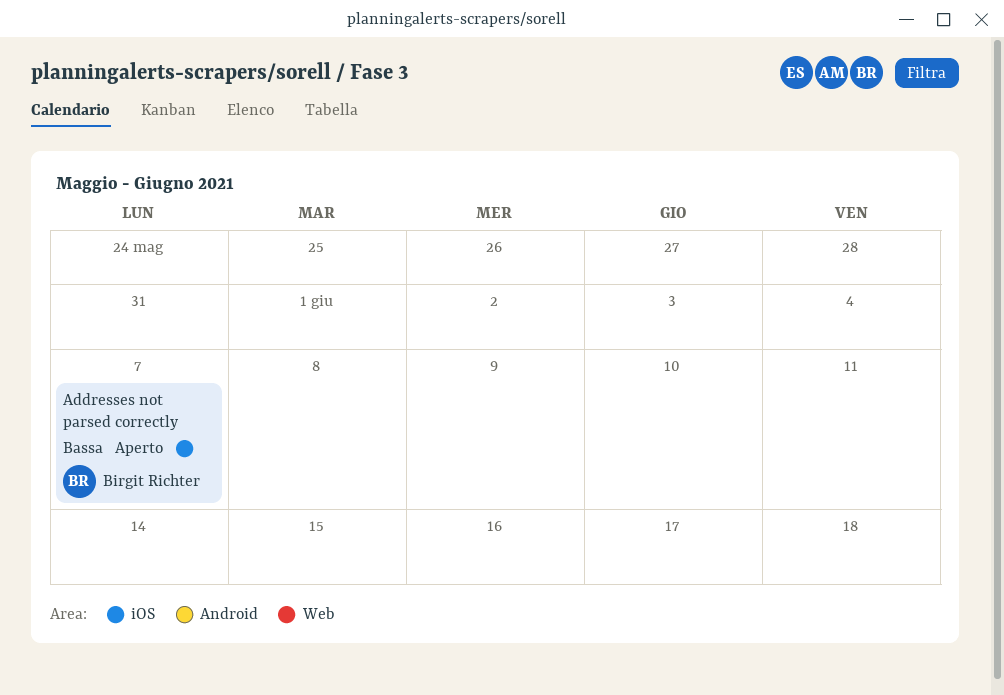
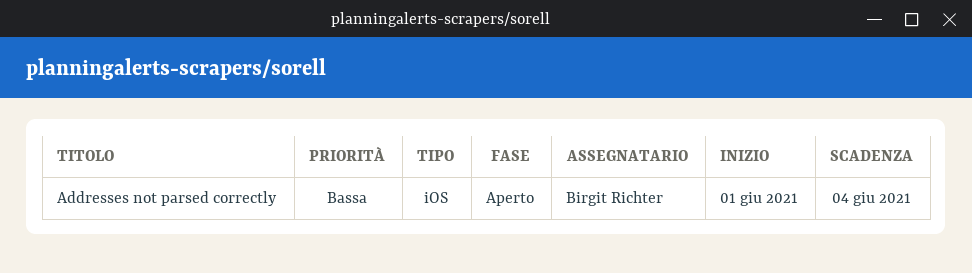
Addresses not parsed correctly, due: Jun 7 -> Jun 4

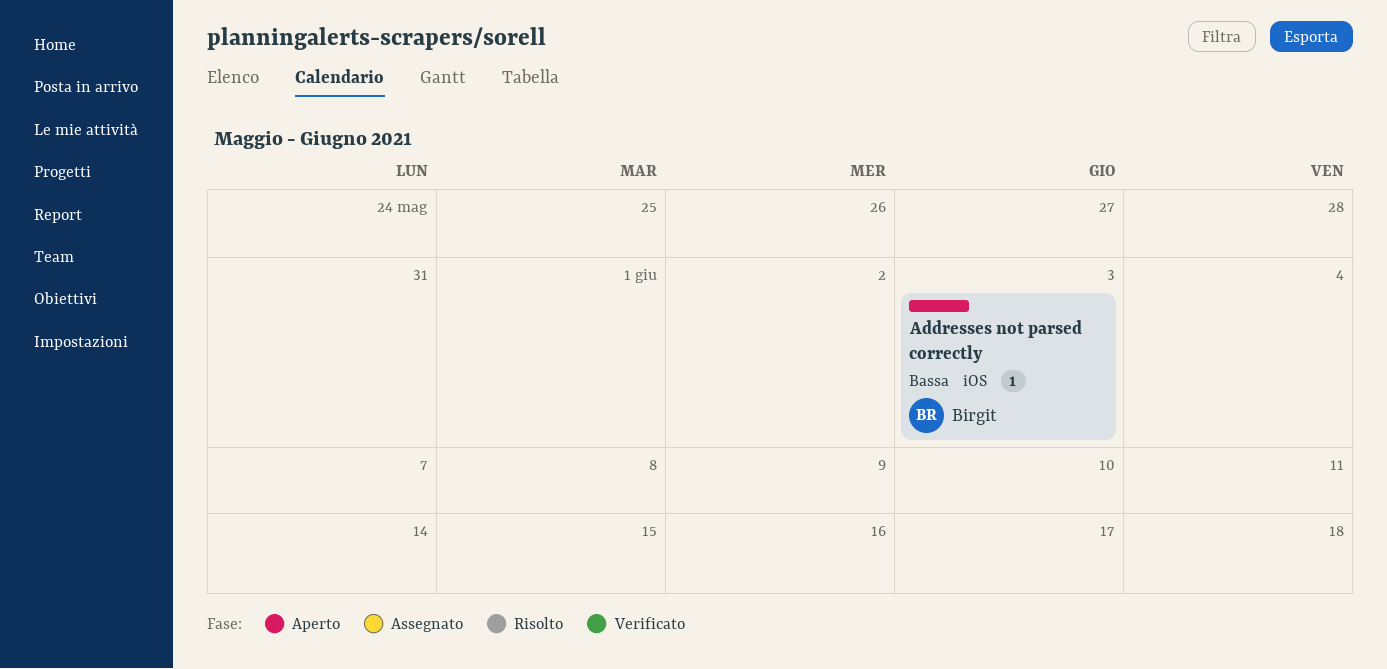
Addresses not parsed correctly, due: Jun 4 -> Jun 3

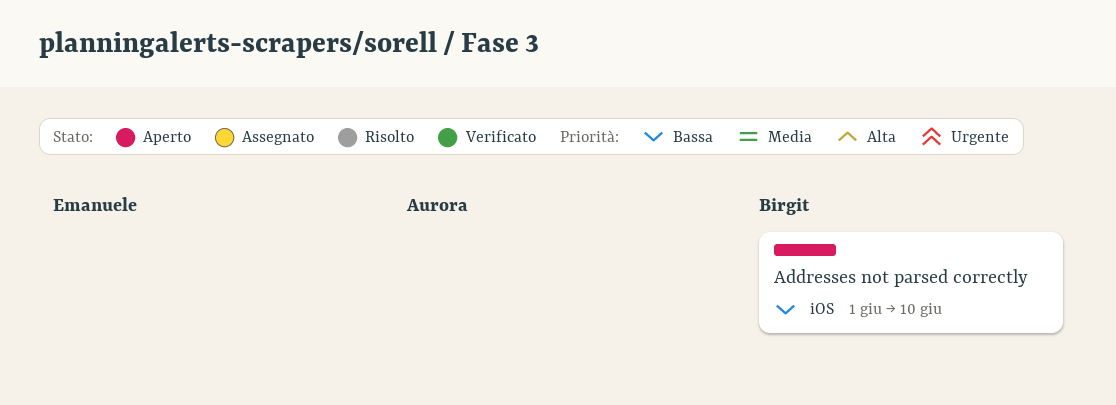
Addresses not parsed correctly, due: Jun 3 -> Jun 10

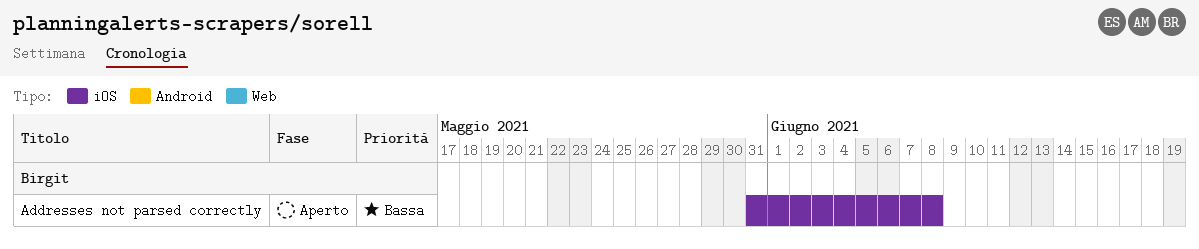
Addresses not parsed correctly, start: Jun 1 -> May 31
Addresses not parsed correctly, due: Jun 10 -> Jun 8

